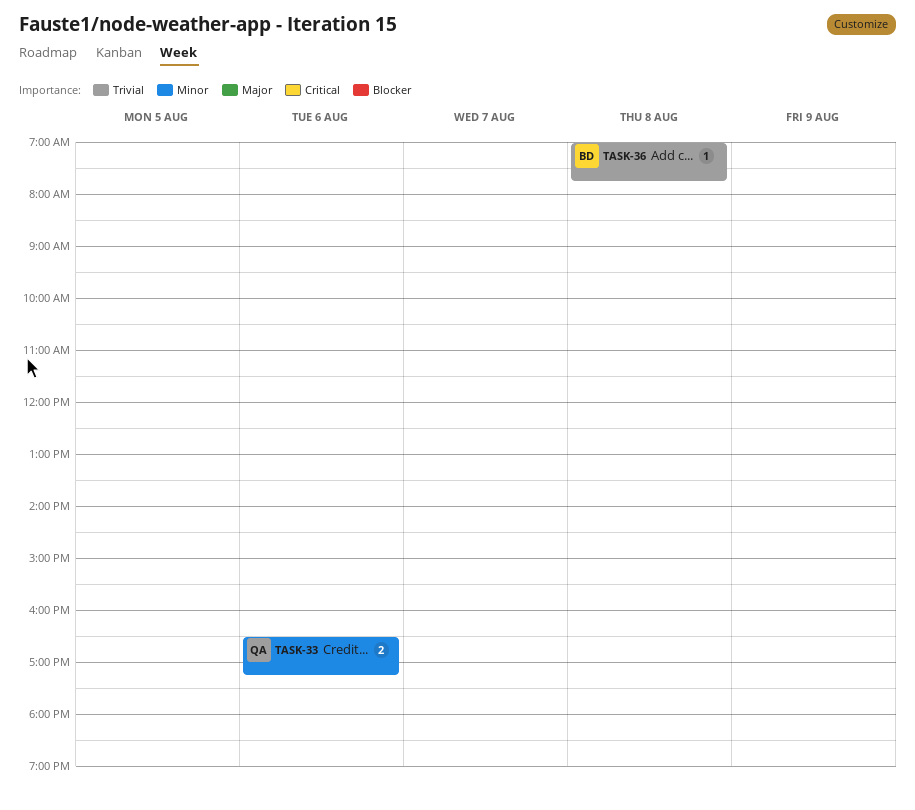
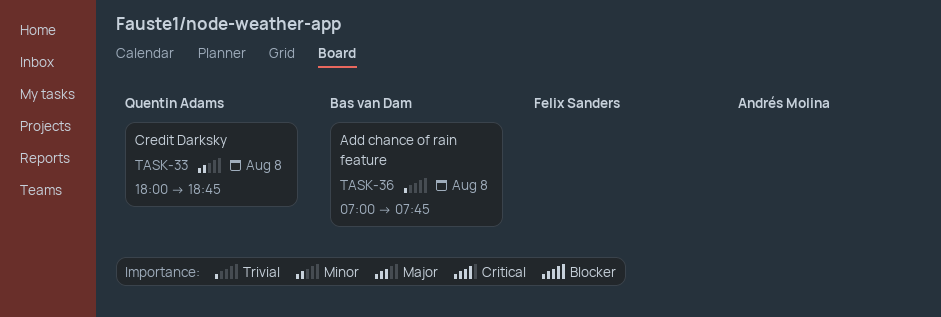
TASK-33, day: Aug 6 -> Aug 8
TASK-33, begins: 16:30 -> 18:00
TASK-33, ends: 17:15 -> 18:45

